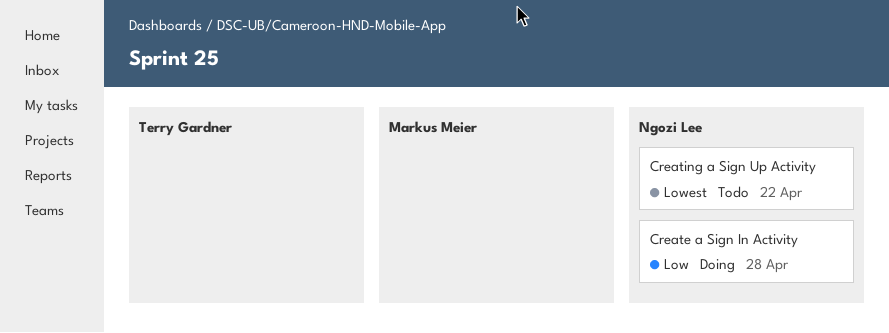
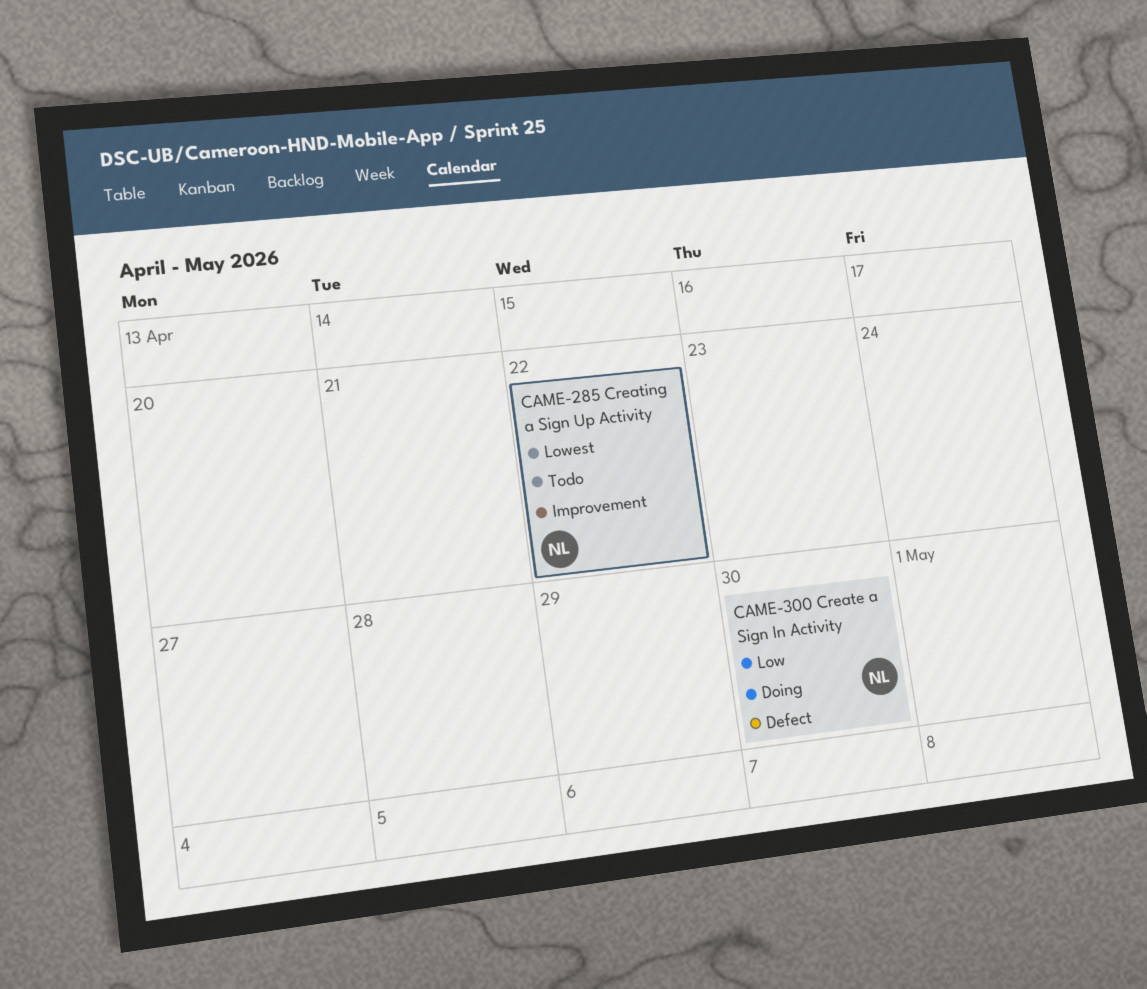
Create a Sign In Activity, due: Apr 28 -> Apr 30

